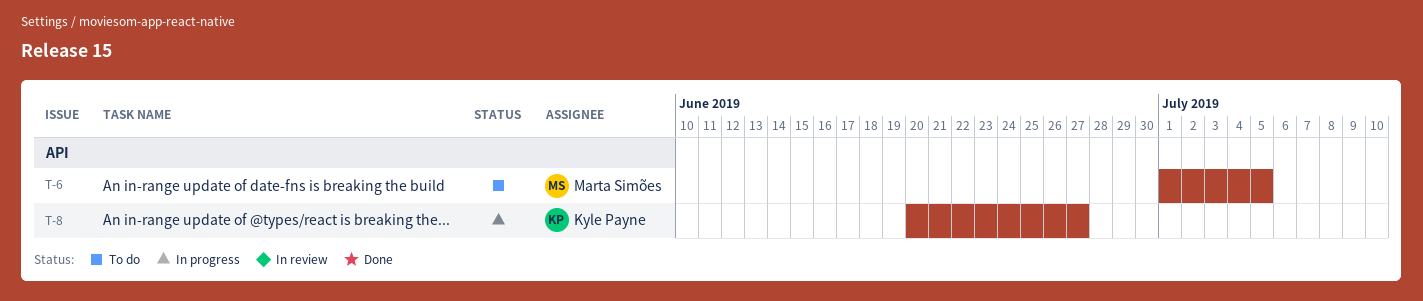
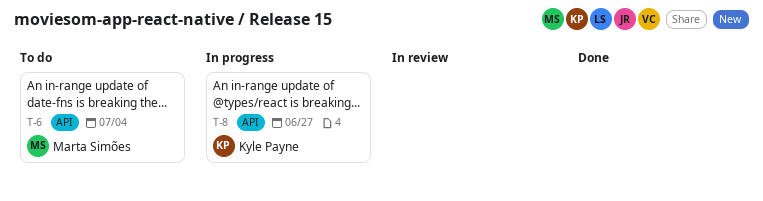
T-6, due: Jul 5 -> Jul 4

